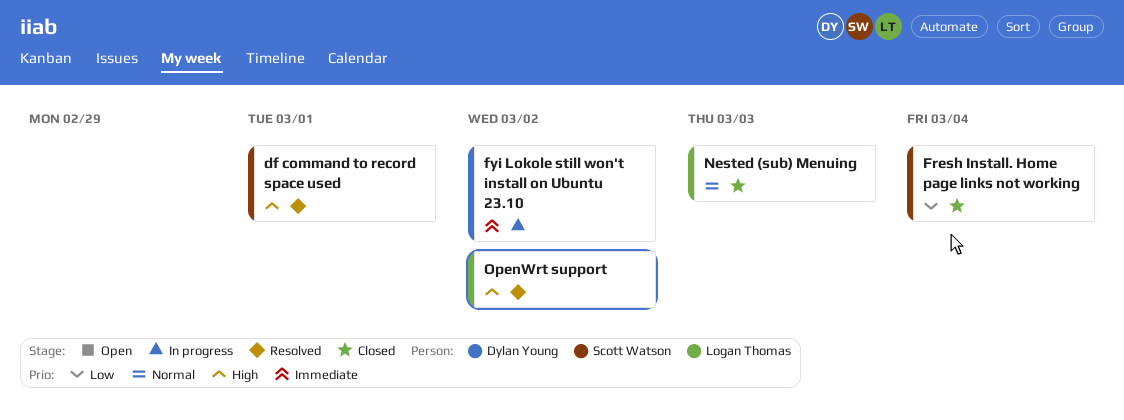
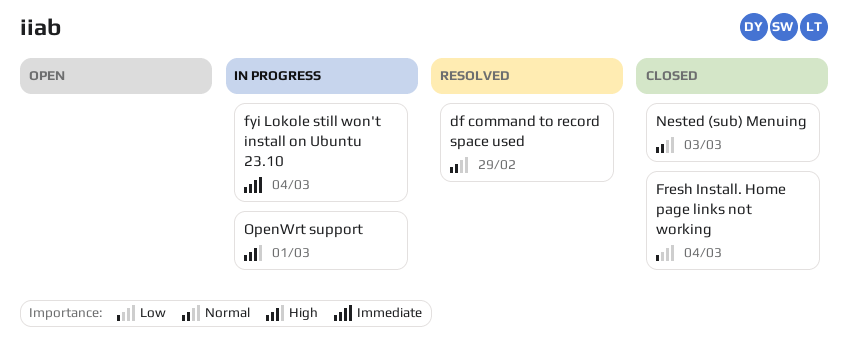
df command to record space used, priority: High -> Normal
df command to record space used, due: Mar 1 -> Feb 29
fyi Lokole still won't install on Ubuntu 23.10, due: Mar 2 -> Mar 4
OpenWrt support, status: Resolved -> In progress
OpenWrt support, due: Mar 2 -> Mar 1

